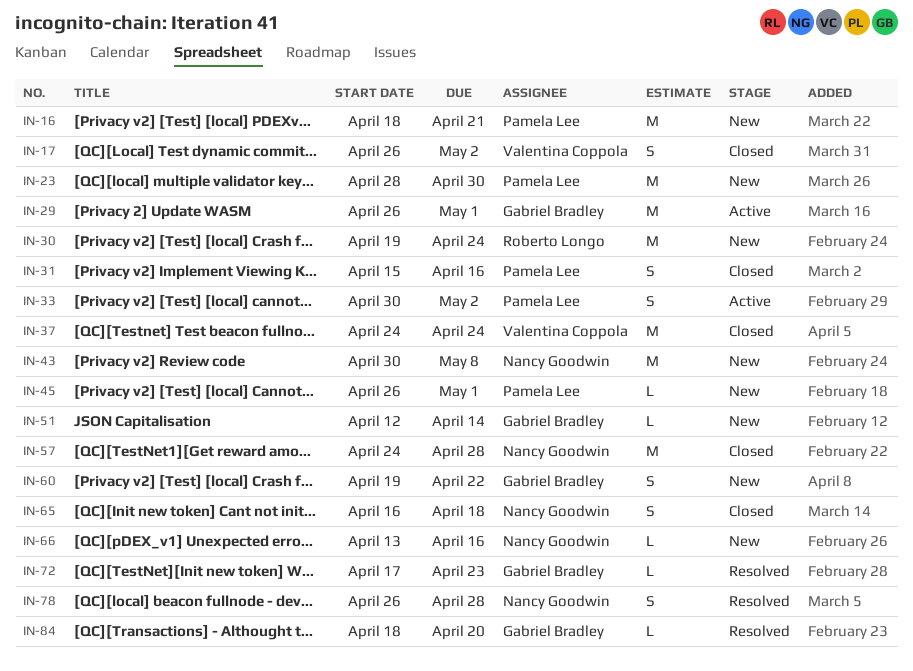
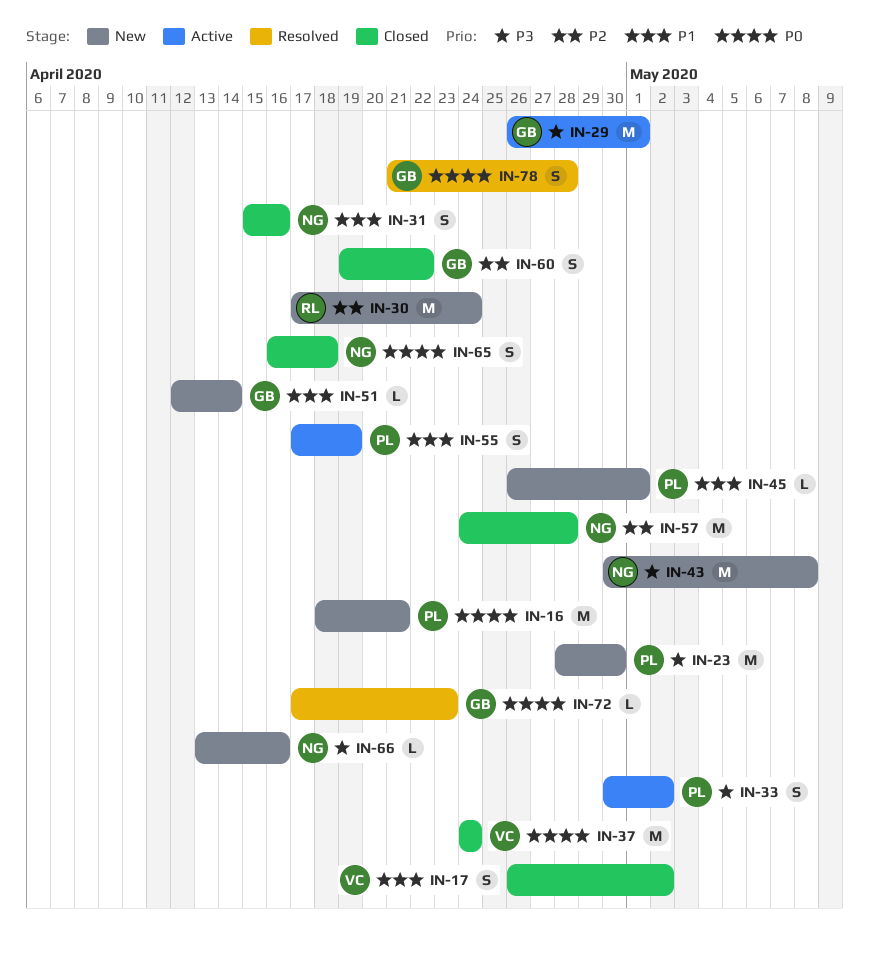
IN-30, start: Apr 19 -> Apr 17
IN-31, owner: Pamela Lee -> Nancy Goodwin
IN-55: none -> present
IN-60, status: New -> Closed
IN-78, owner: Nancy Goodwin -> Gabriel Bradley
IN-78, start: Apr 26 -> Apr 21
IN-84: present -> none

